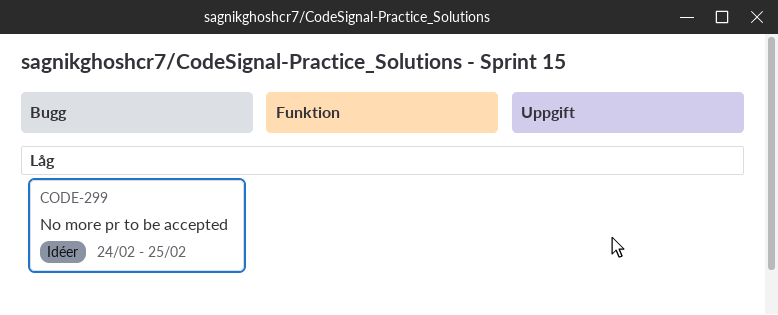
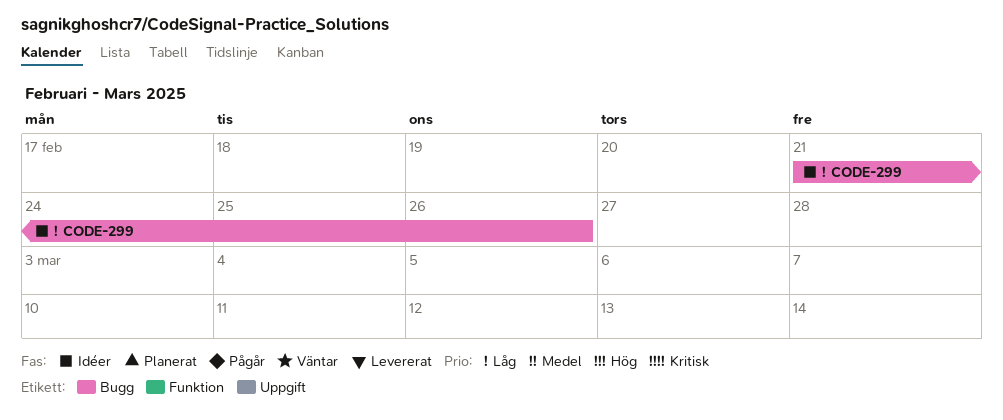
CODE-299, start: Feb 24 -> Feb 21
CODE-299, due: Feb 25 -> Feb 26

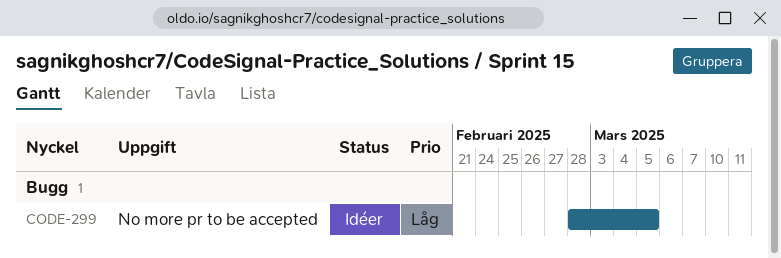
CODE-299, start: Feb 21 -> Feb 28
CODE-299, due: Feb 26 -> Mar 5

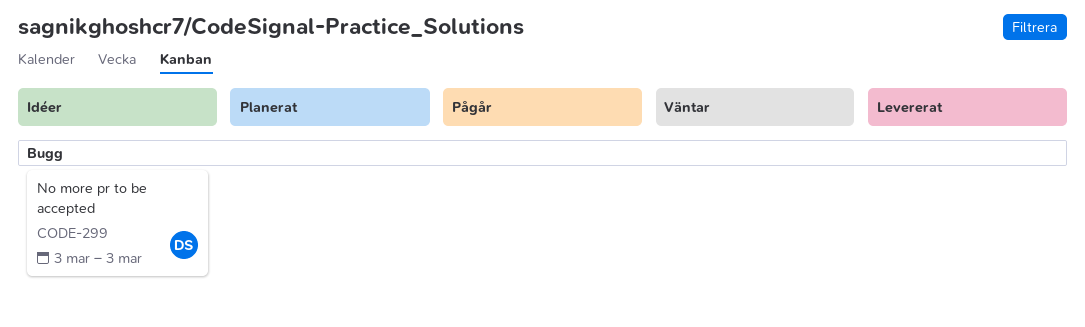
CODE-299, start: Feb 28 -> Mar 3
CODE-299, due: Mar 5 -> Mar 3

